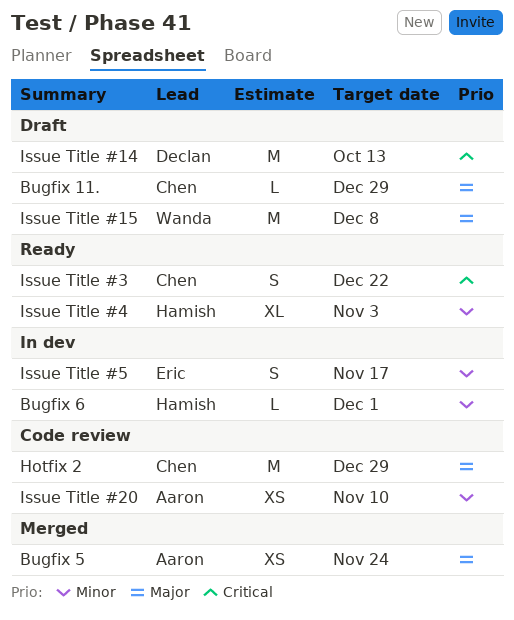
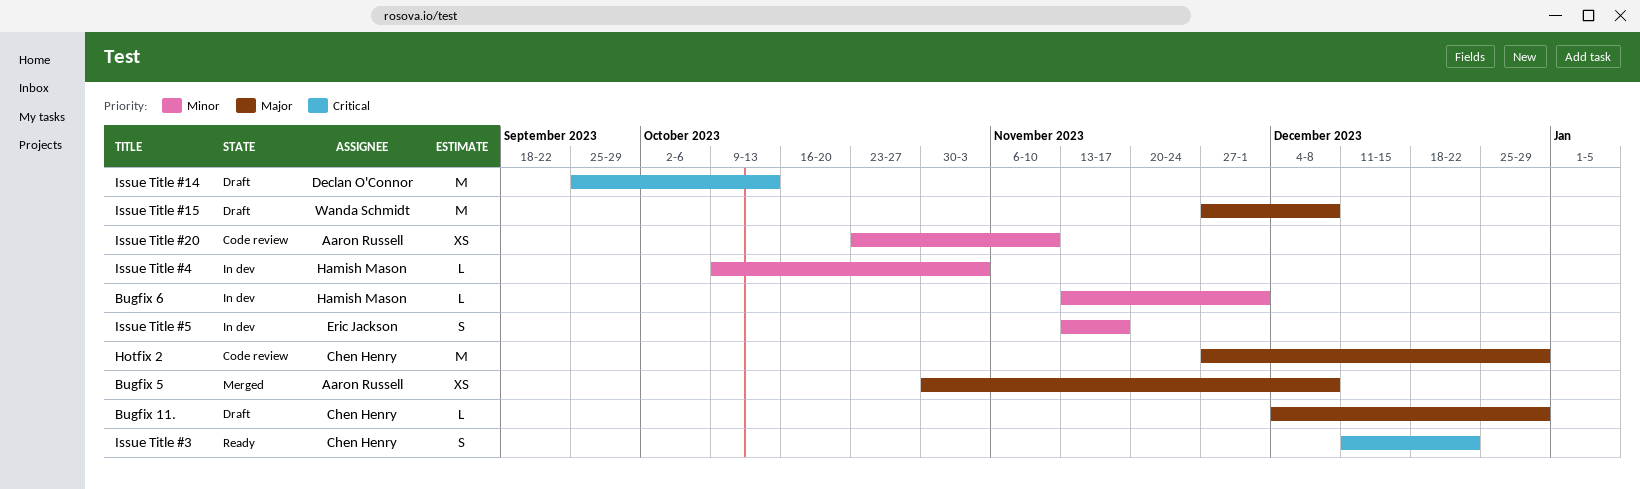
Bugfix 5, due: Nov 24 -> Dec 8
Issue Title #4, status: Ready -> In dev
Issue Title #4, estimate: XL -> L

